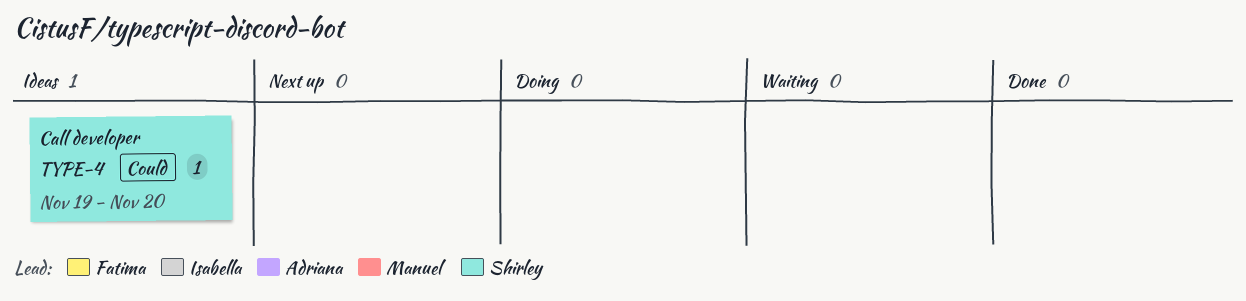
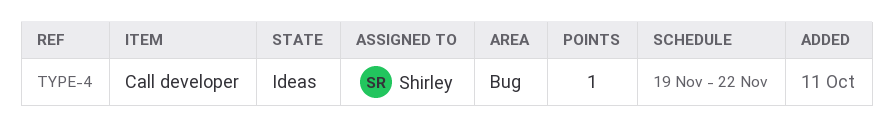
TYPE-4, due: Nov 20 -> Nov 22

